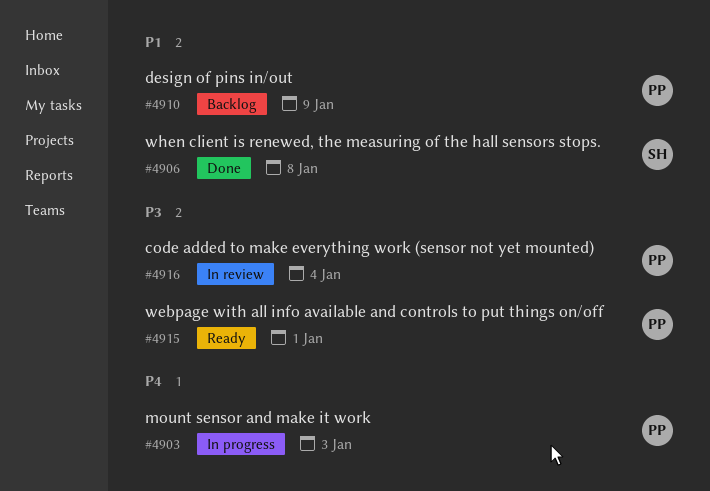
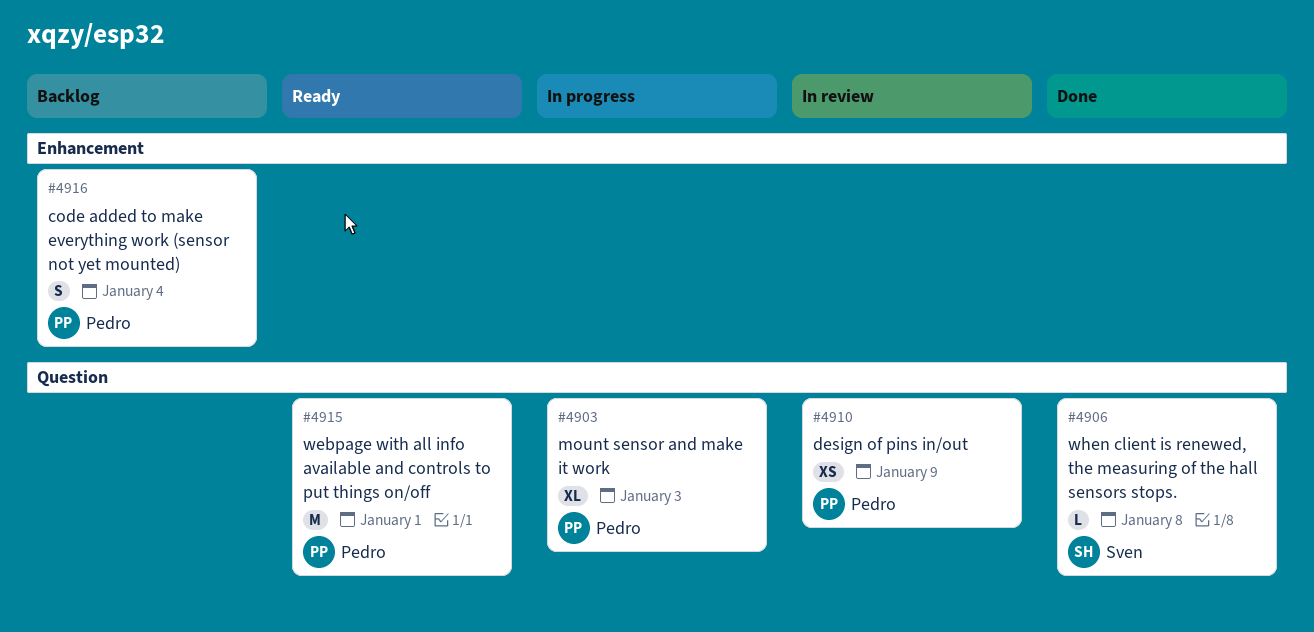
#4910, status: Backlog -> In review
#4916, status: In review -> Backlog

